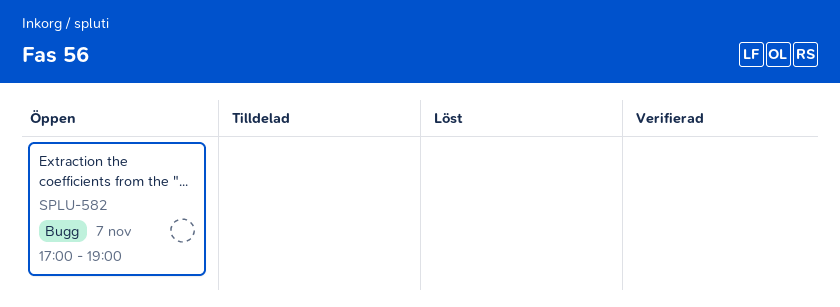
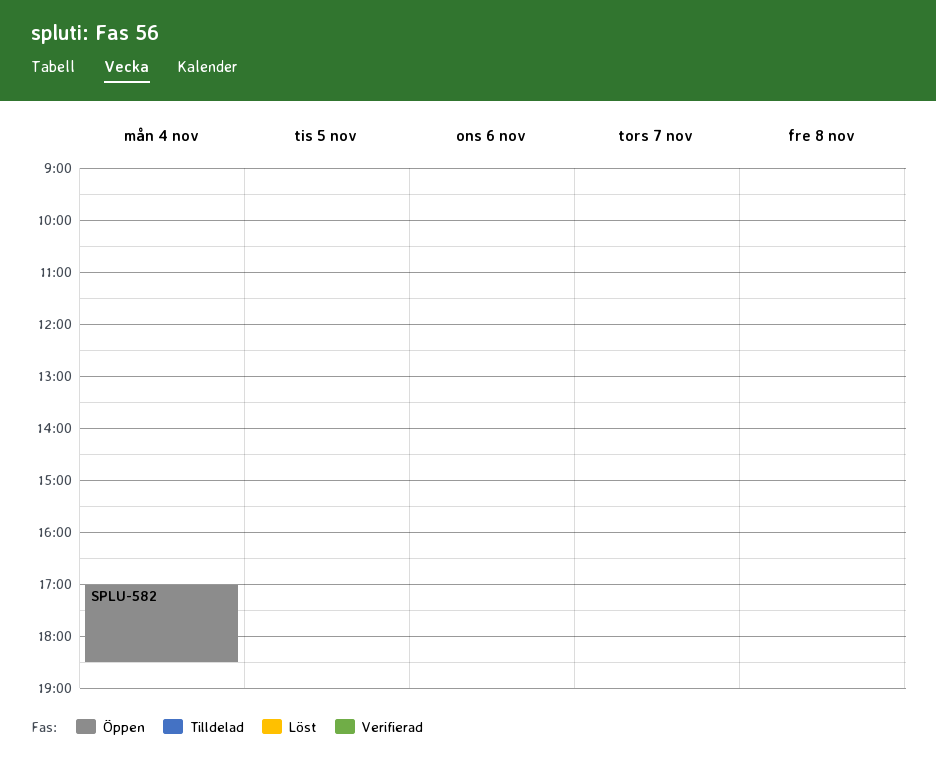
SPLU-582, day: Nov 7 -> Nov 4
SPLU-582, ends: 19:00 -> 18:30

